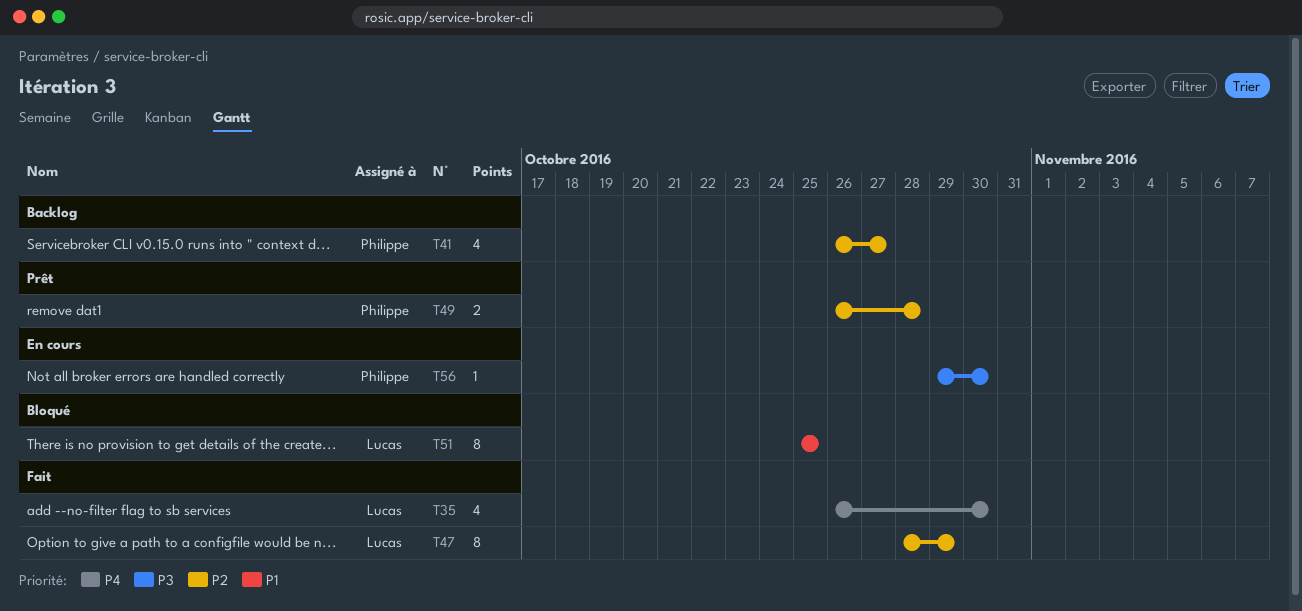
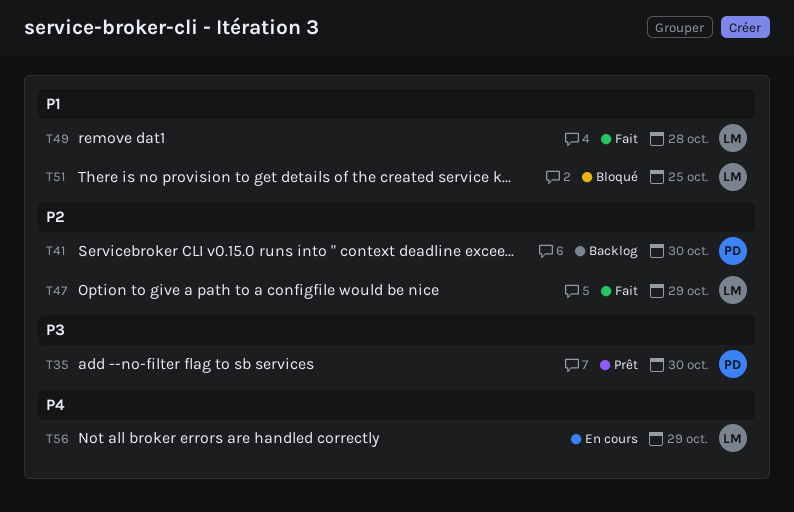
T35, status: Fait -> Prêt
T35, owner: Lucas -> Philippe
T35, priority: P4 -> P3
T41, due: Oct 27 -> Oct 30
T49, status: Prêt -> Fait
T49, owner: Philippe -> Lucas
T49, priority: P2 -> P1
T56, owner: Philippe -> Lucas
T56, priority: P3 -> P4
T56, due: Oct 30 -> Oct 29

